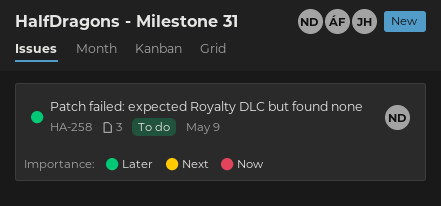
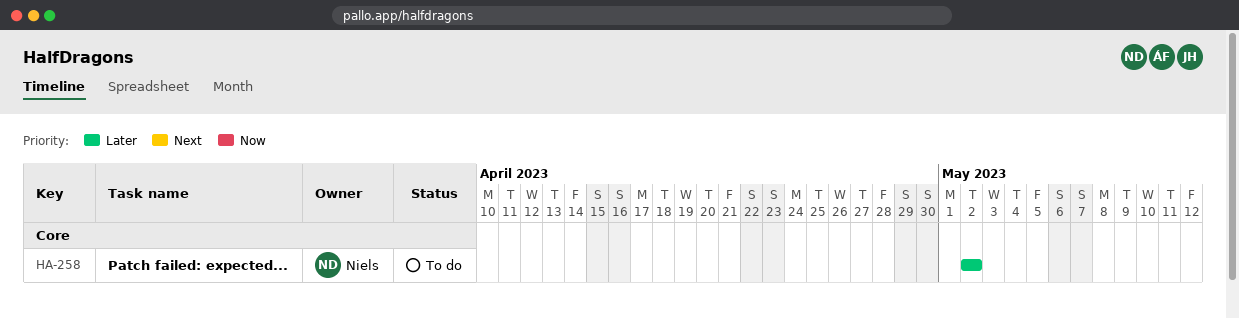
HA-258, due: May 9 -> May 2

